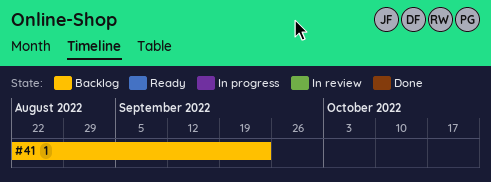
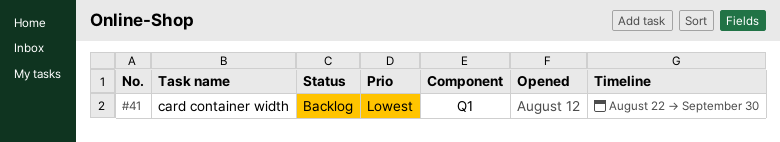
#41, due: Sep 23 -> Sep 30

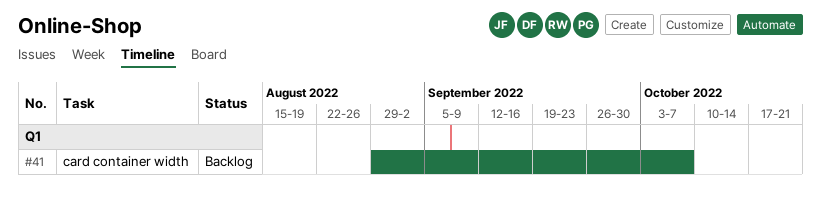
#41, start: Aug 22 -> Aug 29
#41, due: Sep 30 -> Oct 7

